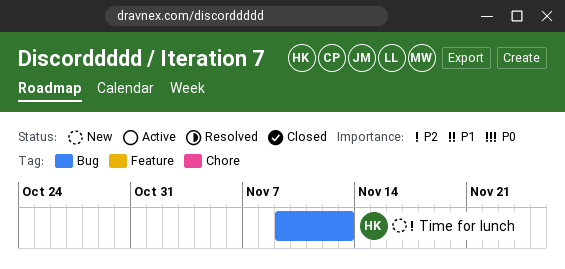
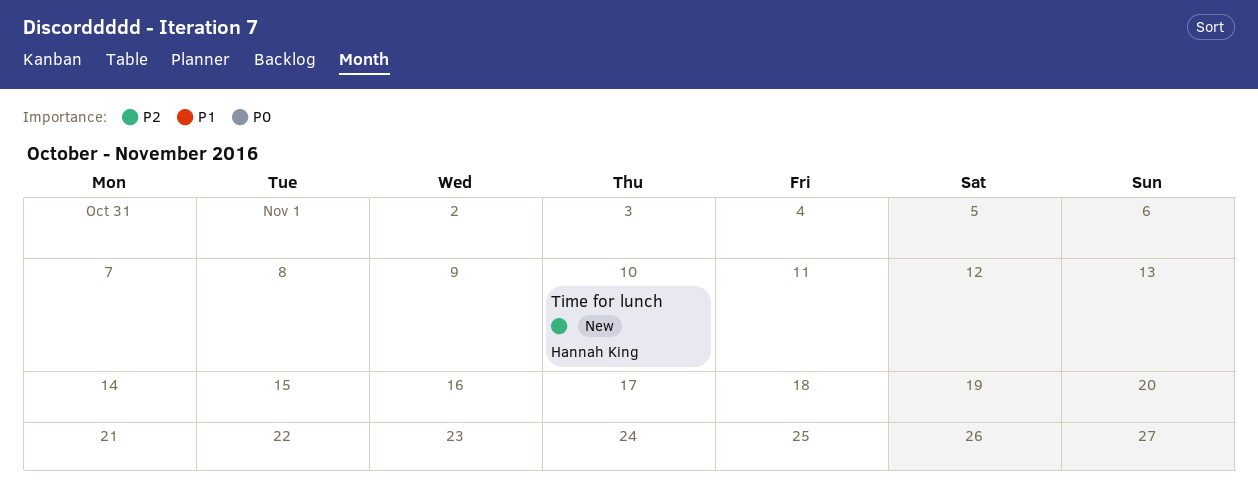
Time for lunch, due: Nov 13 -> Nov 10

